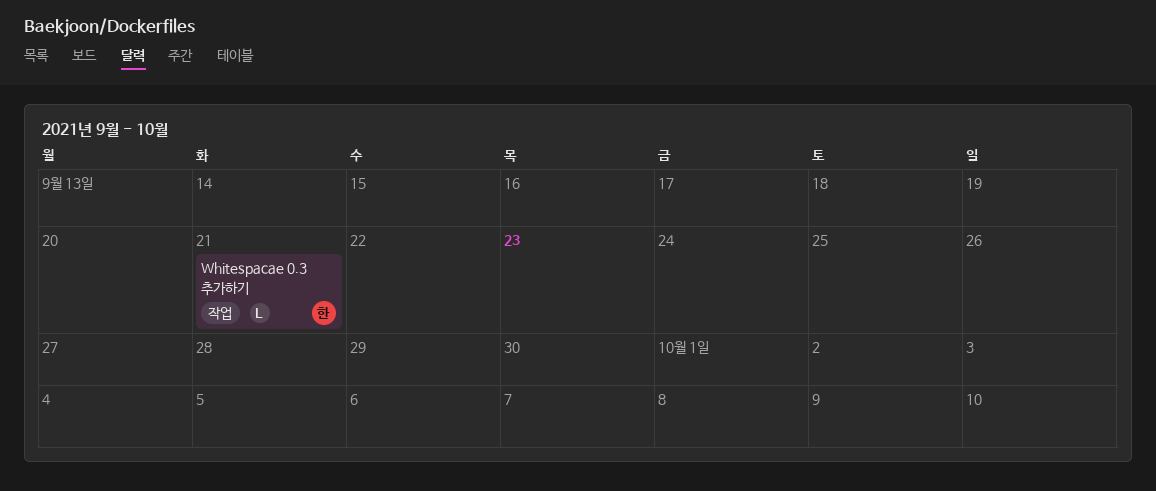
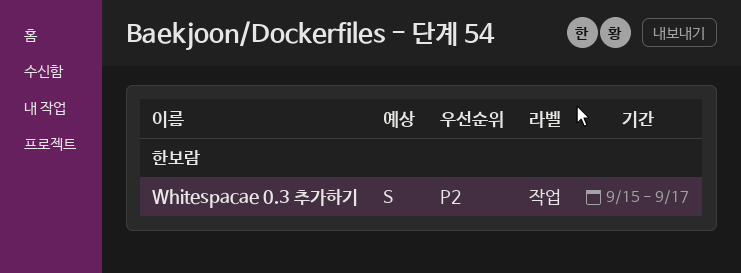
Whitespacae 0.3 추가하기, estimate: L -> S
Whitespacae 0.3 추가하기, due: Sep 21 -> Sep 17

